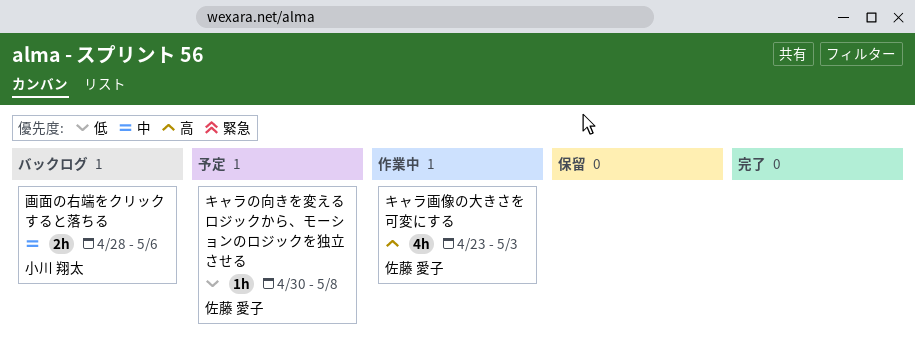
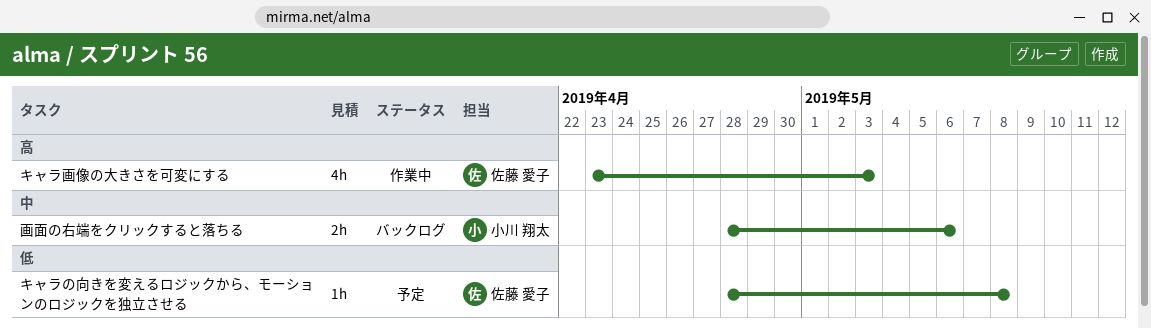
キャラの向きを変えるロジックから、モーションのロジックを独立させる, start: Apr 30 -> Apr 28

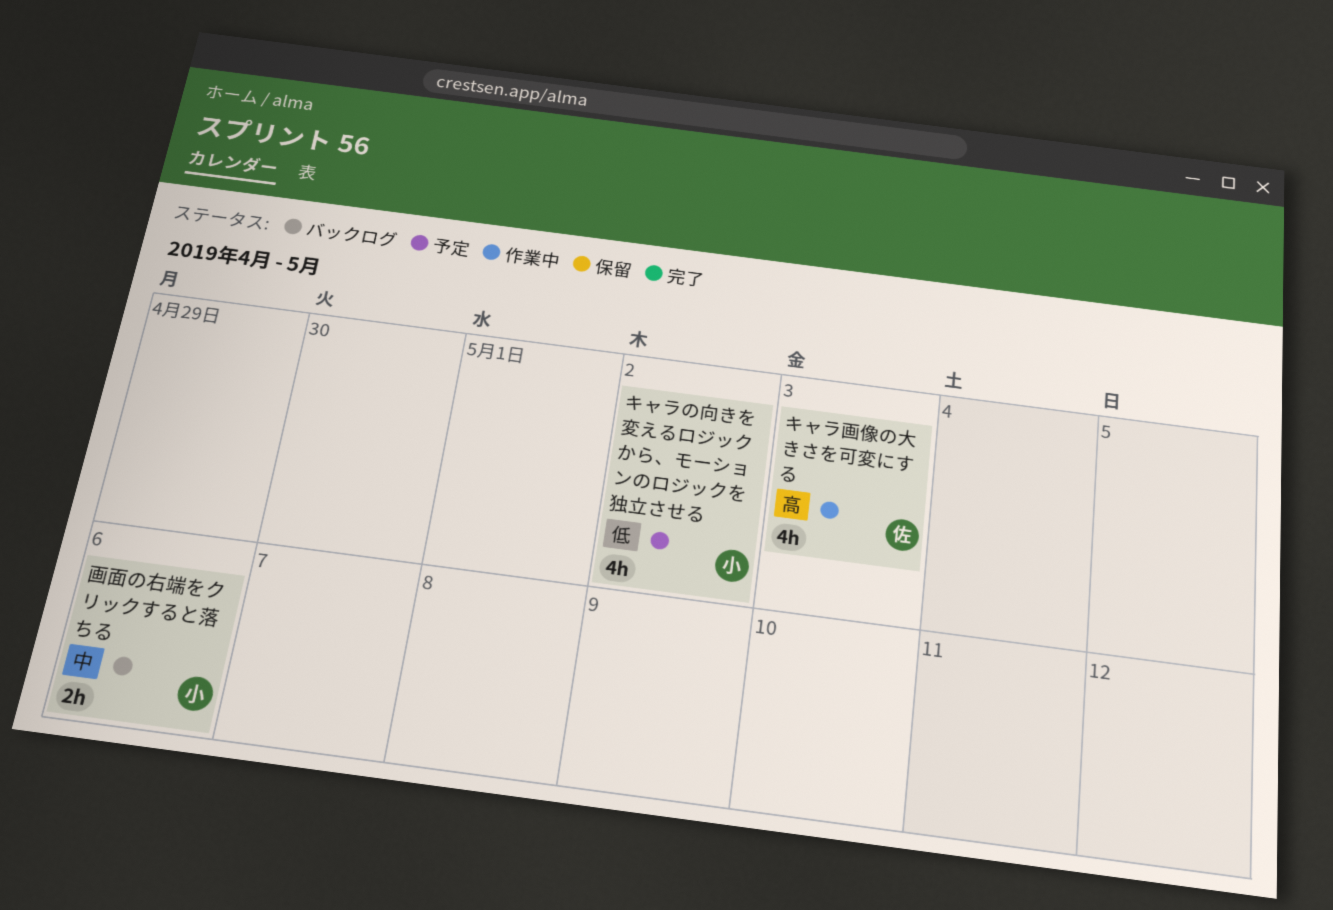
キャラの向きを変えるロジックから、モーションのロジックを独立させる, owner: 佐藤 愛子 -> 小川 翔太
キャラの向きを変えるロジックから、モーションのロジックを独立させる, estimate: 1h -> 4h
キャラの向きを変えるロジックから、モーションのロジックを独立させる, due: May 8 -> May 2

